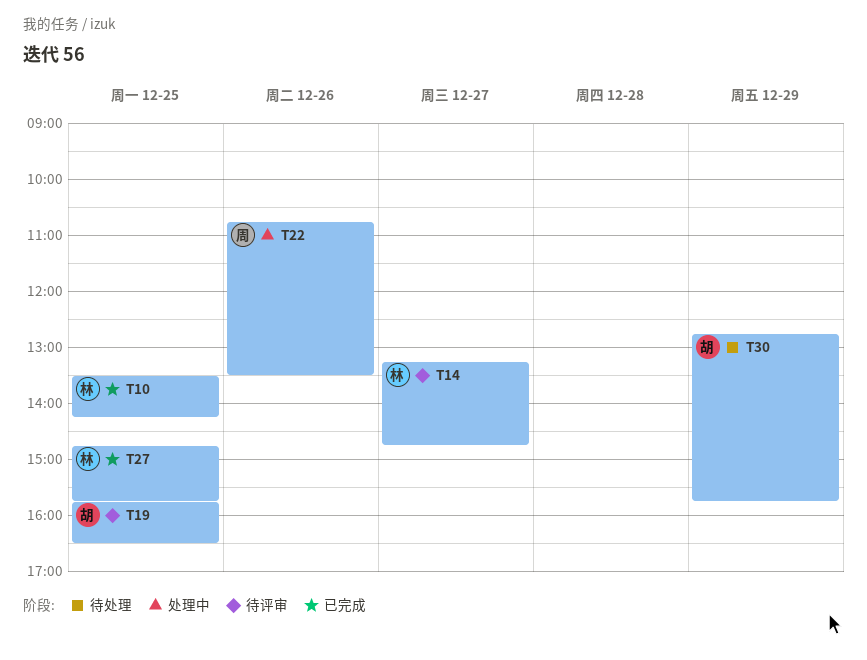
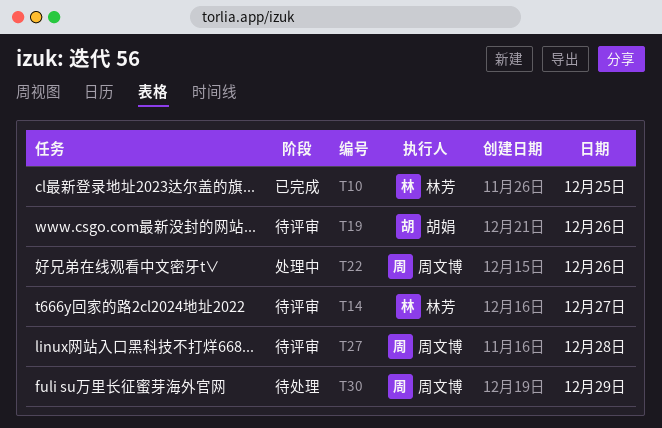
T19, day: Dec 25 -> Dec 26
T27, status: 已完成 -> 待评审
T27, owner: 林芳 -> 周文博
T27, day: Dec 25 -> Dec 28
T30, owner: 胡娟 -> 周文博

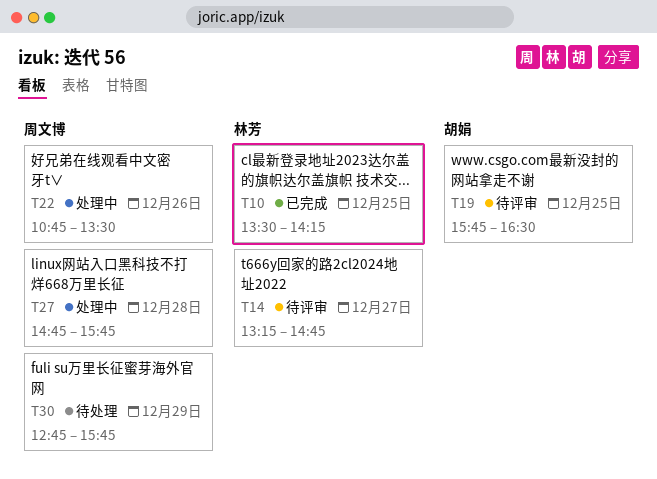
T19, day: Dec 26 -> Dec 25
T27, status: 待评审 -> 处理中

